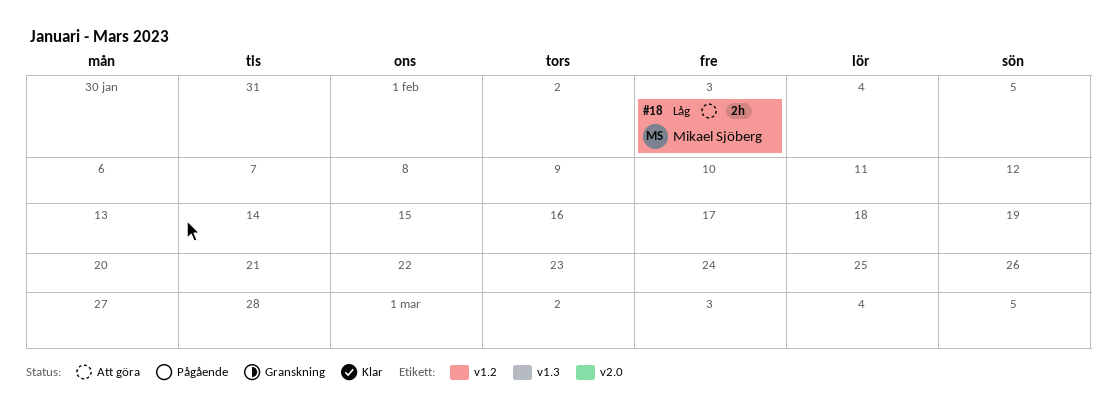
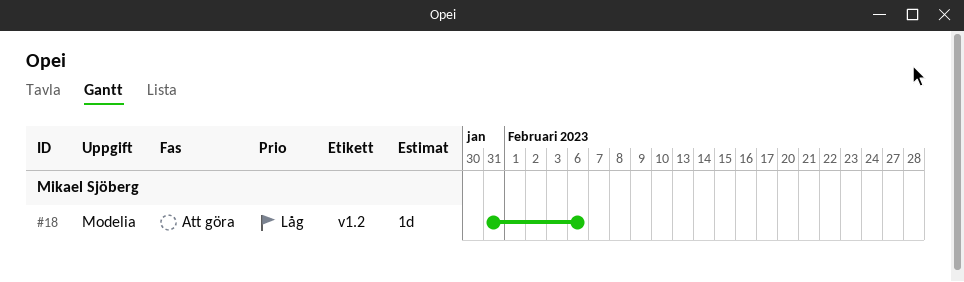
#18, estimate: 2h -> 1d
#18, due: Feb 3 -> Feb 6

